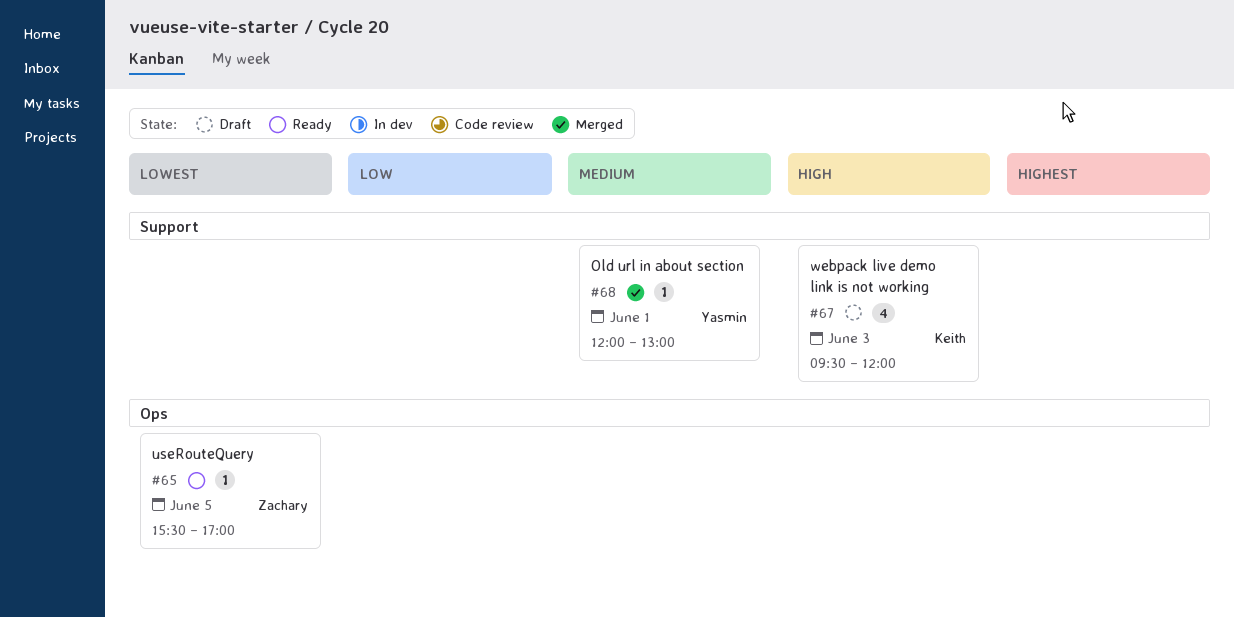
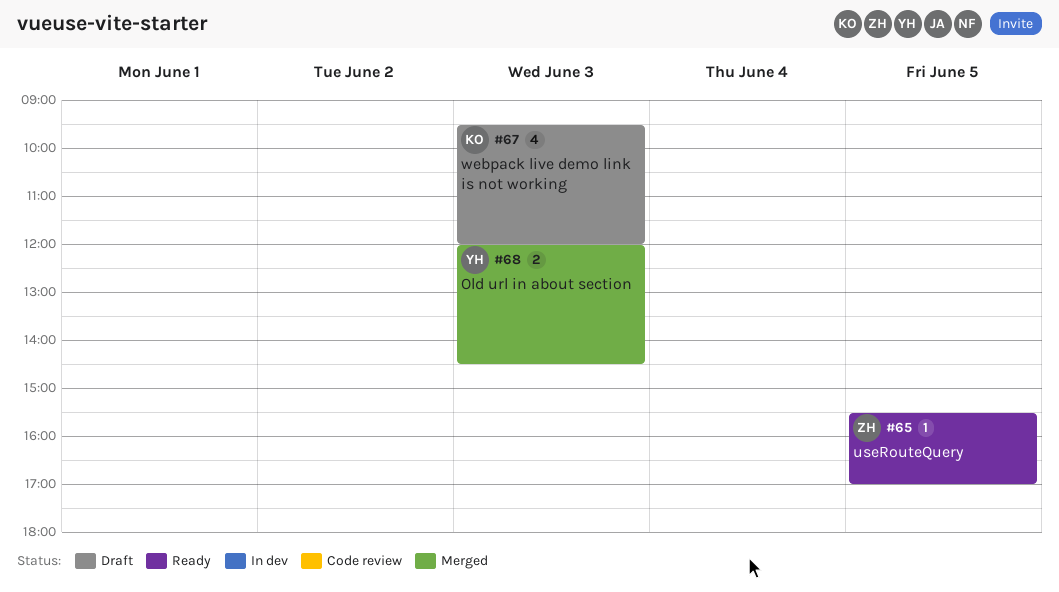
#68, estimate: 1 -> 2
#68, day: Jun 1 -> Jun 3
#68, ends: 13:00 -> 14:30

